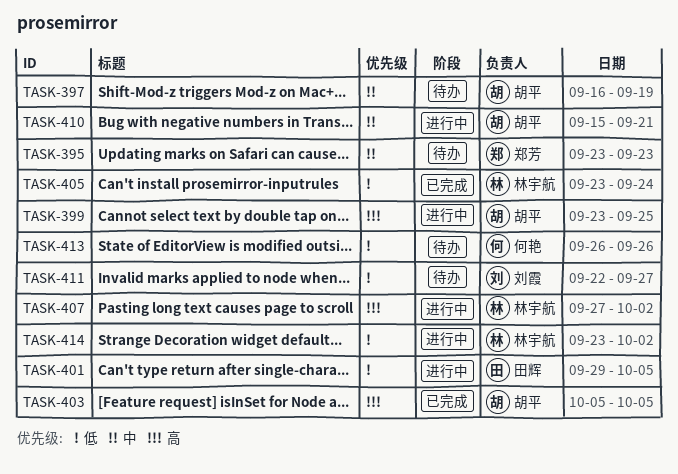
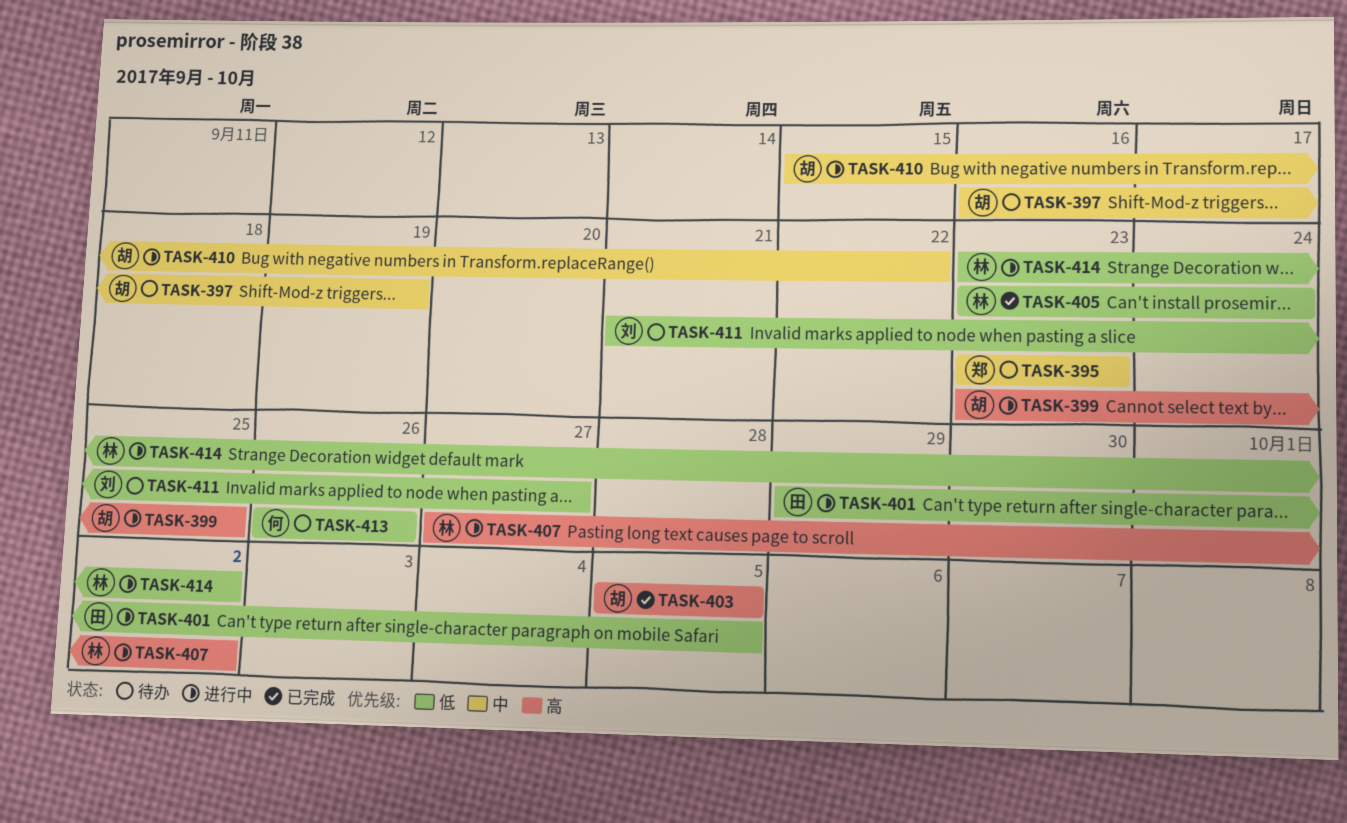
TASK-410, due: Sep 21 -> Sep 22
TASK-411, start: Sep 22 -> Sep 21

